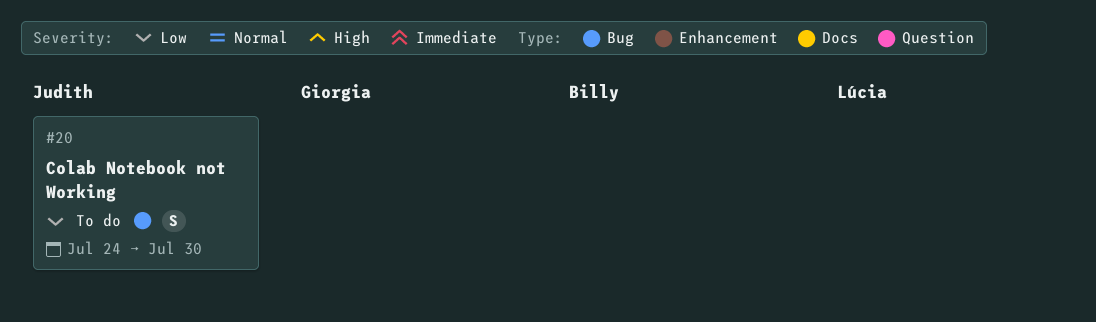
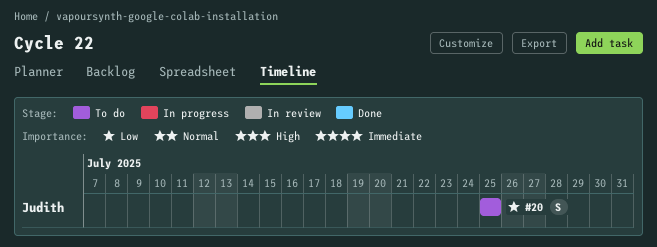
#20, start: Jul 24 -> Jul 25
#20, due: Jul 30 -> Jul 25

